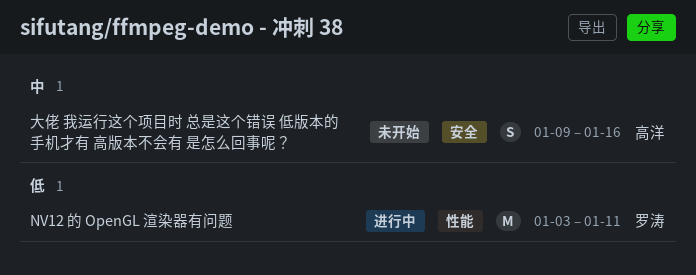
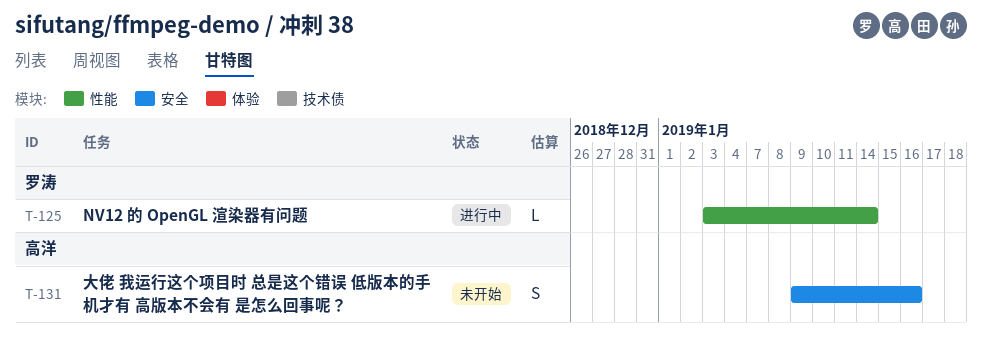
NV12 的 OpenGL 渲染器有问题, estimate: M -> L
NV12 的 OpenGL 渲染器有问题, due: Jan 11 -> Jan 14

